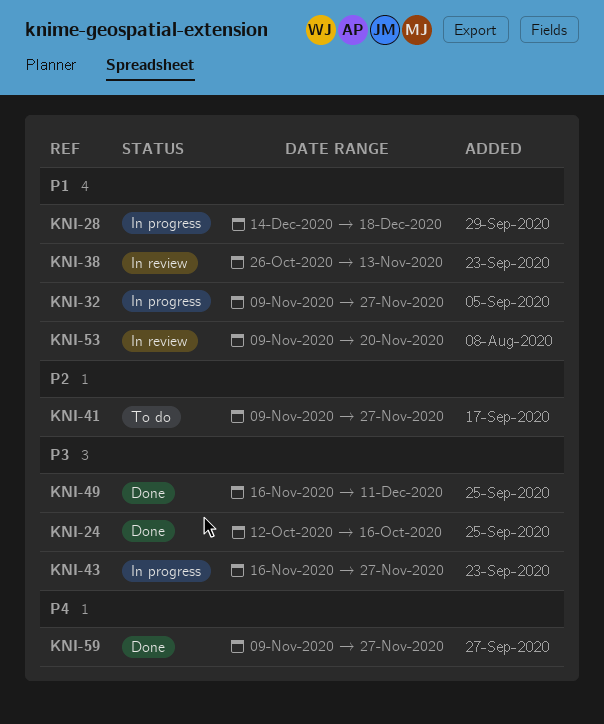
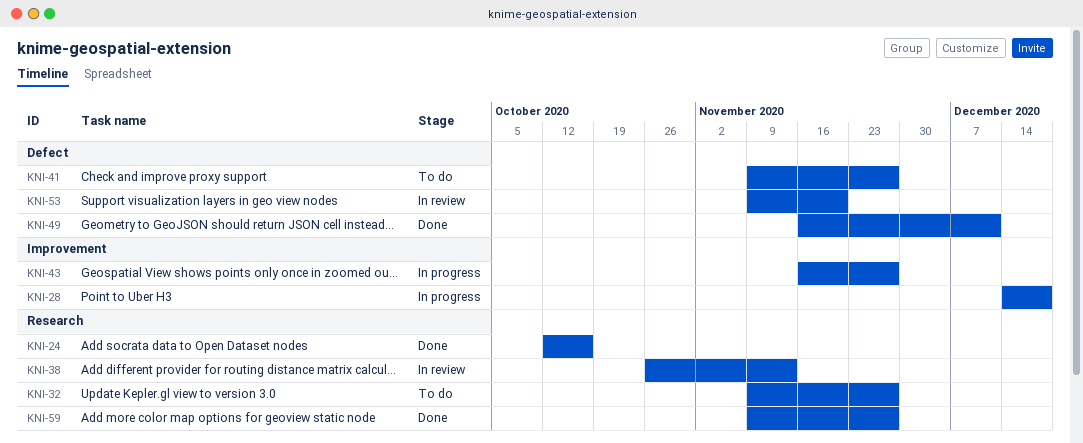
KNI-32, status: In progress -> To do

